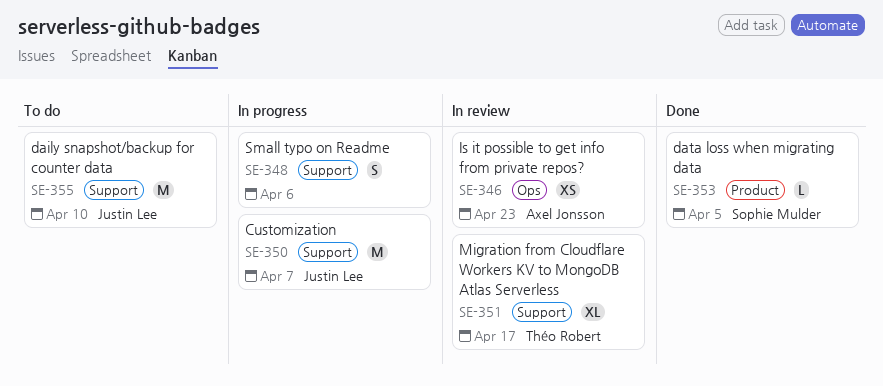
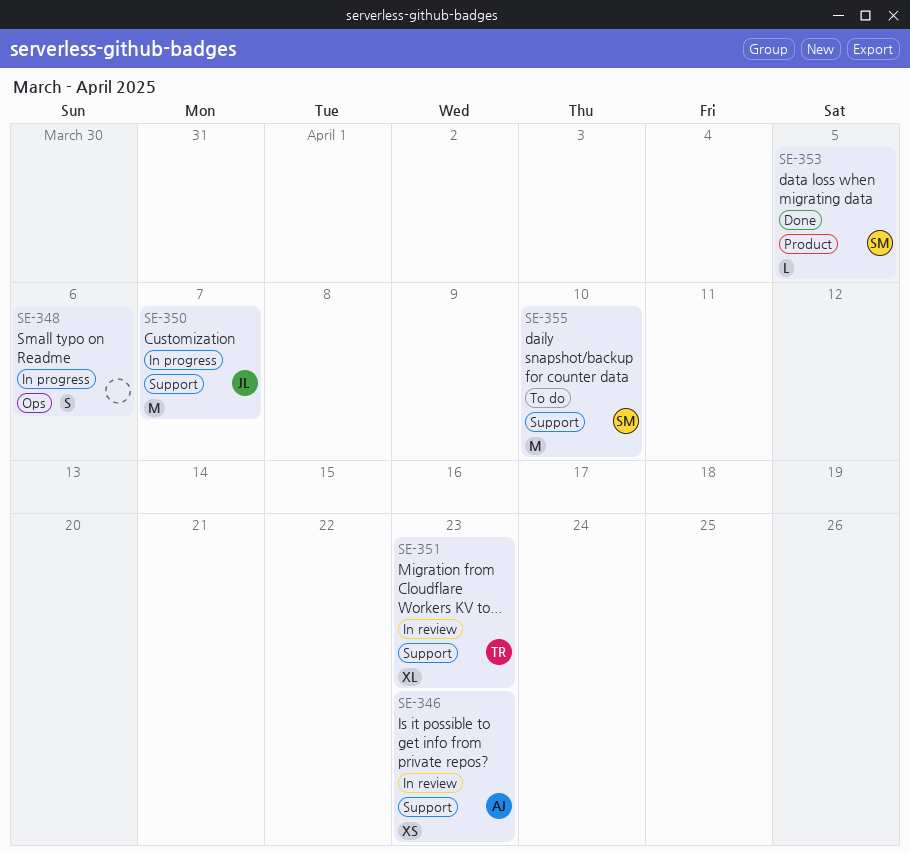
SE-346, label: Ops -> Support
SE-348, label: Support -> Ops
SE-351, due: Apr 17 -> Apr 23
SE-355, owner: Justin Lee -> Sophie Mulder

